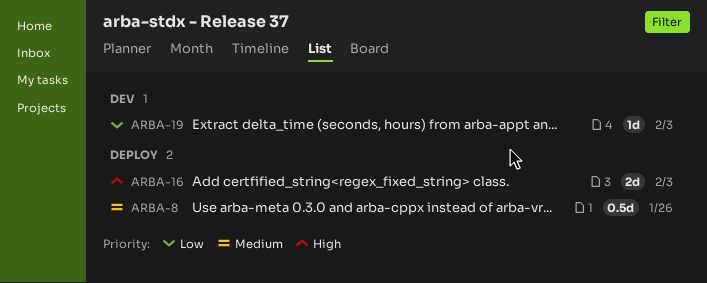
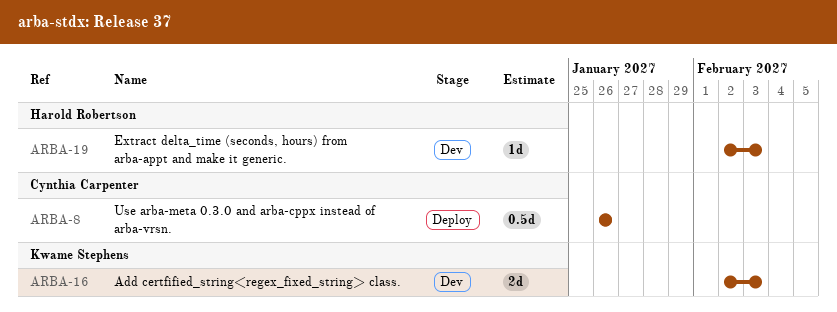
ARBA-16, status: Deploy -> Dev

